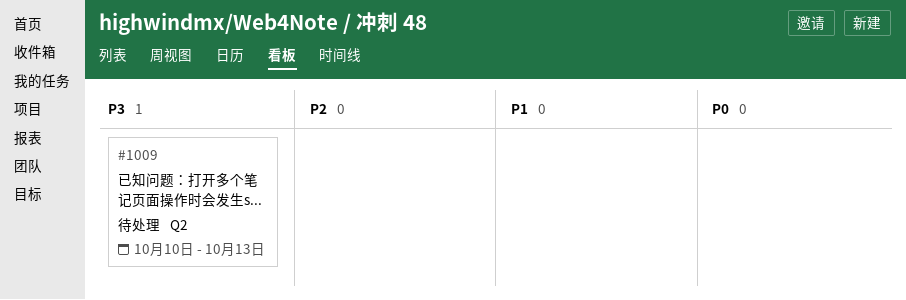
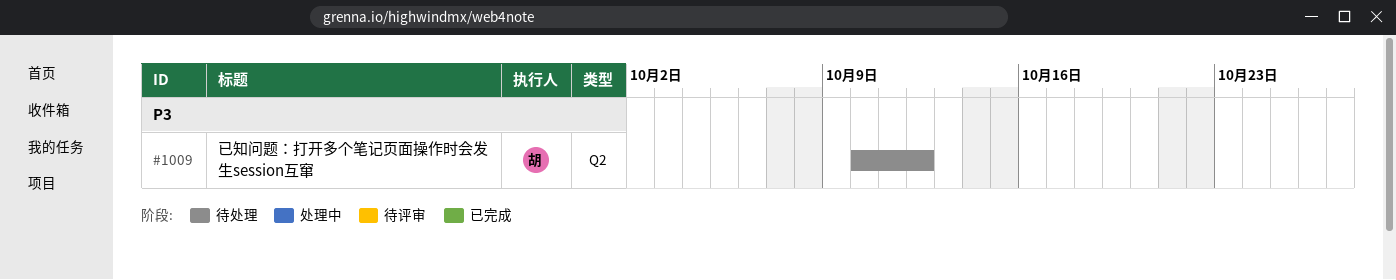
#1009, due: Oct 13 -> Oct 12

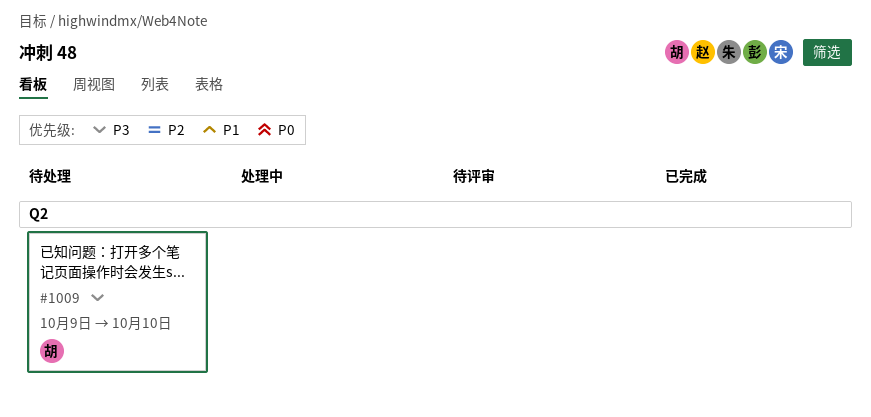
#1009, start: Oct 10 -> Oct 9
#1009, due: Oct 12 -> Oct 10

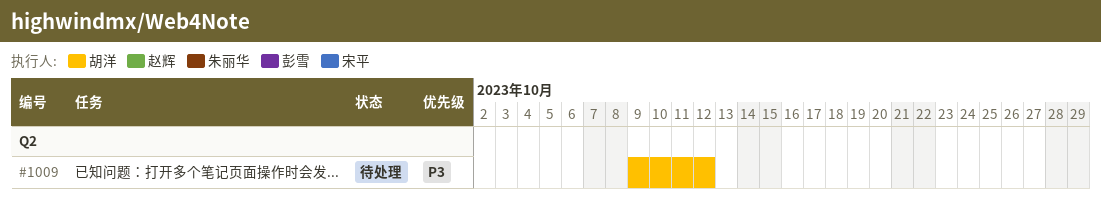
#1009, due: Oct 10 -> Oct 12

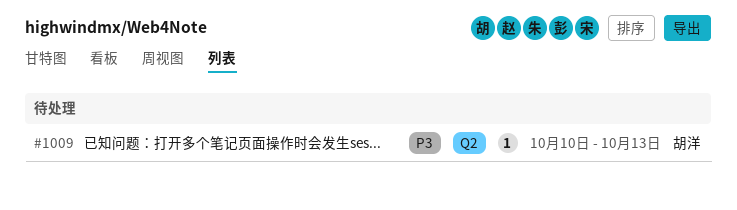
#1009, start: Oct 9 -> Oct 10
#1009, due: Oct 12 -> Oct 13

